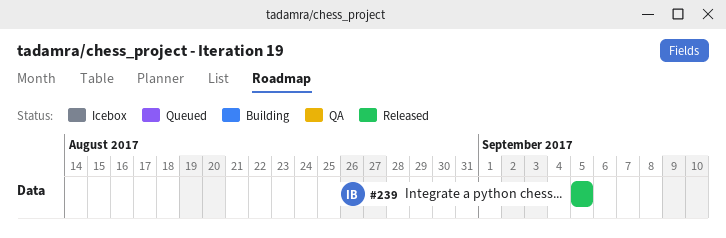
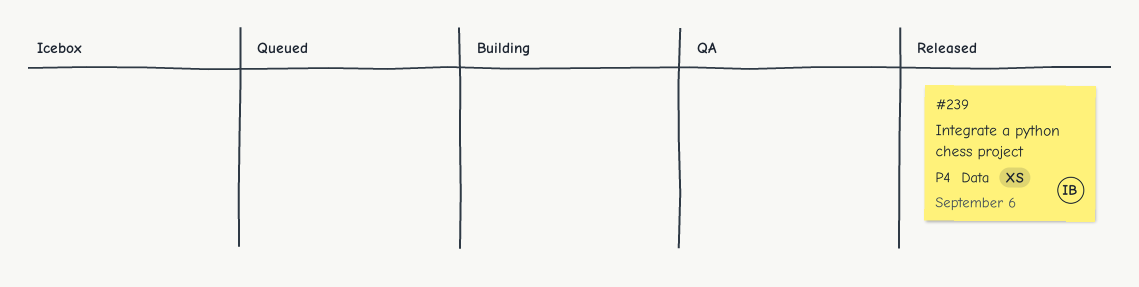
#239, due: Sep 5 -> Sep 6

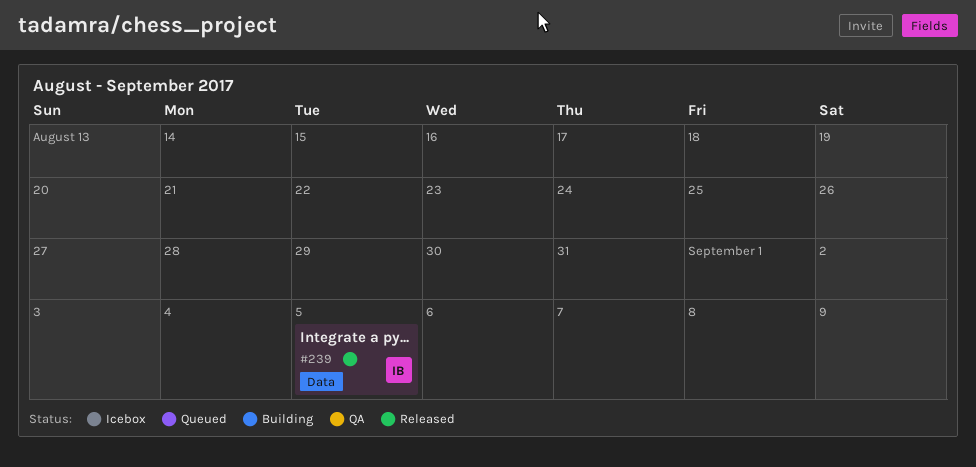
#239, due: Sep 6 -> Sep 5

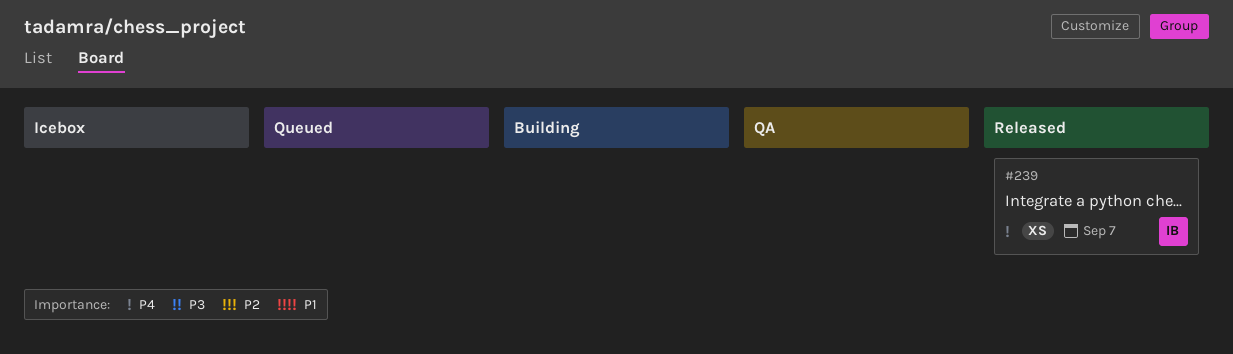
#239, due: Sep 5 -> Sep 7

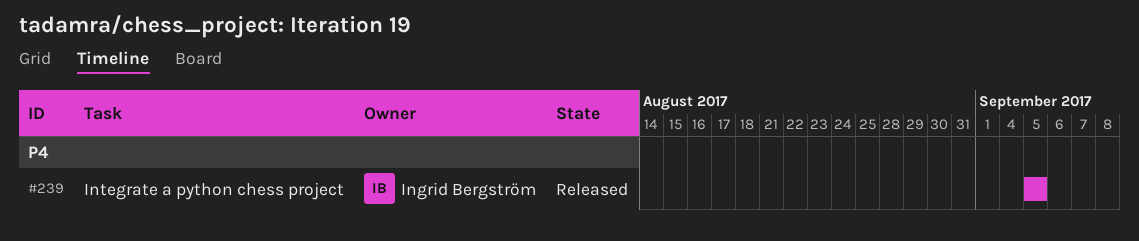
#239, due: Sep 7 -> Sep 5

